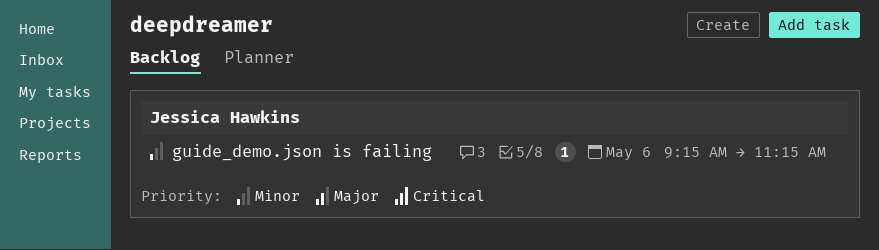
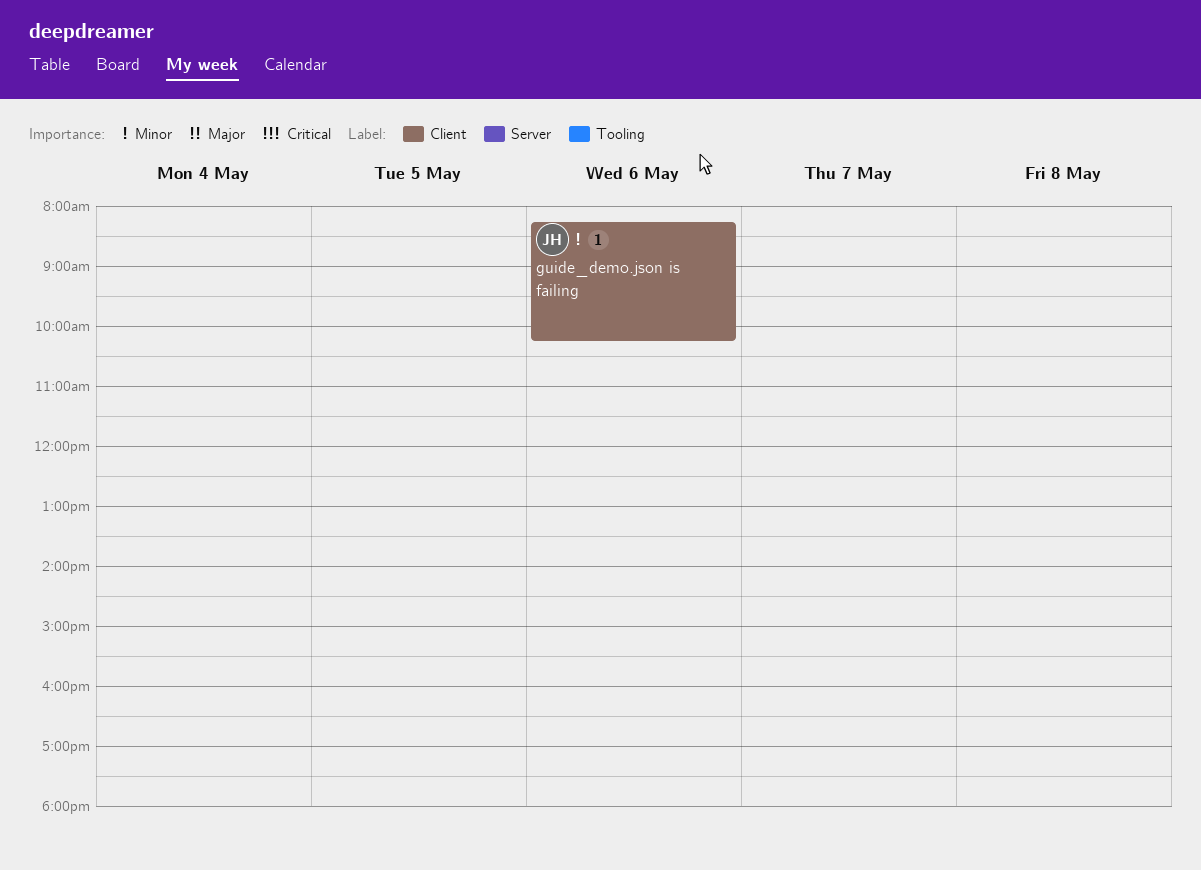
guide_demo.json is failing, begins: 09:15 -> 08:15
guide_demo.json is failing, ends: 11:15 -> 10:15

